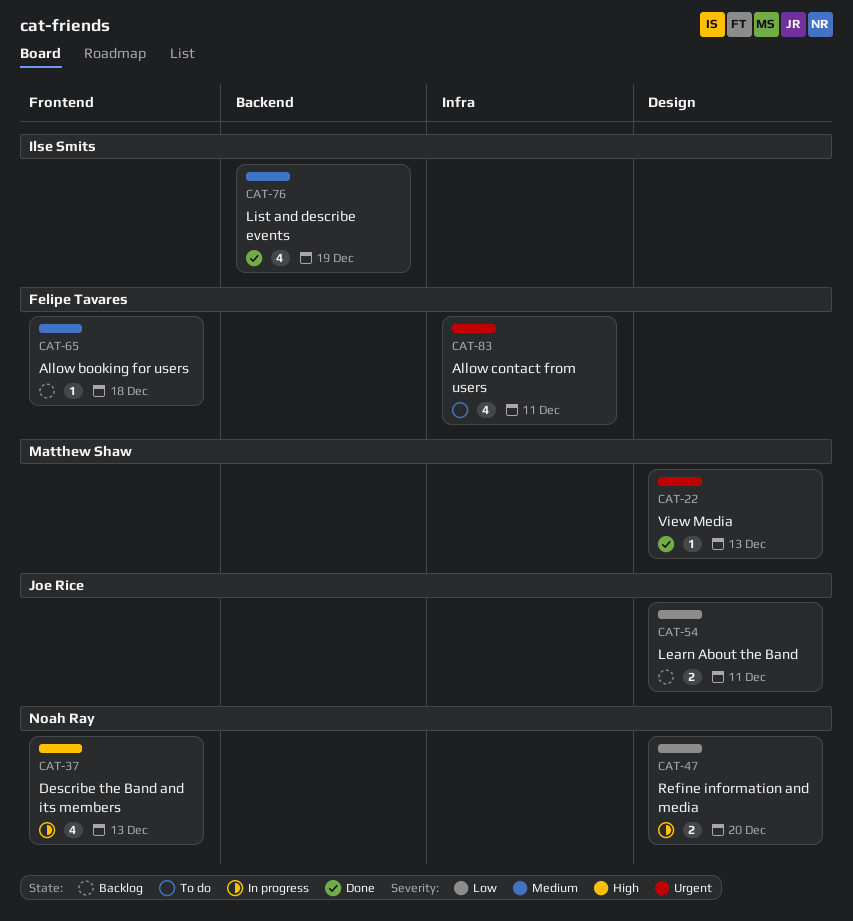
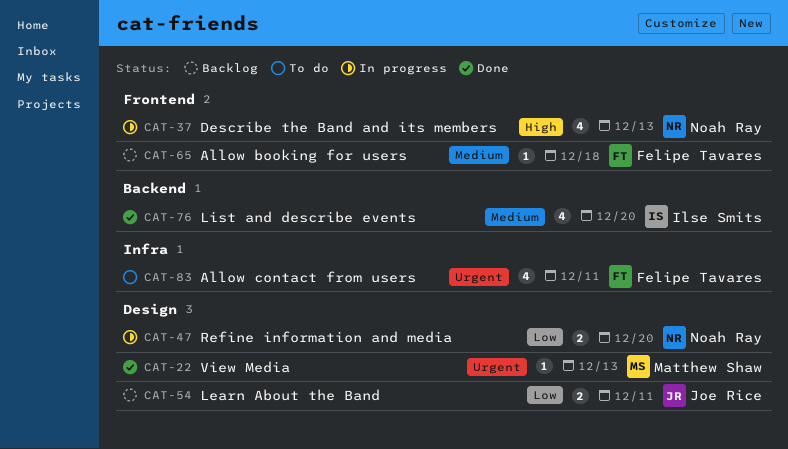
CAT-76, due: Dec 19 -> Dec 20

